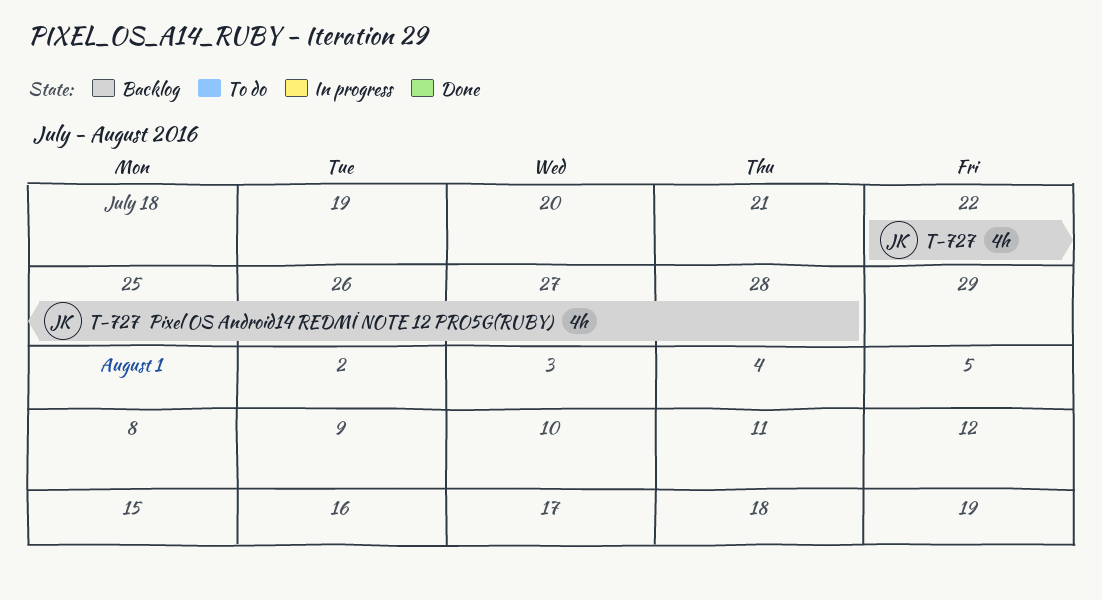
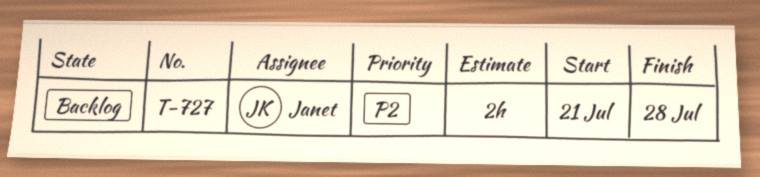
T-727, estimate: 4h -> 2h
T-727, start: Jul 22 -> Jul 21

